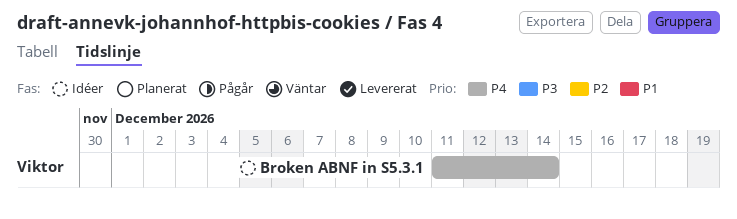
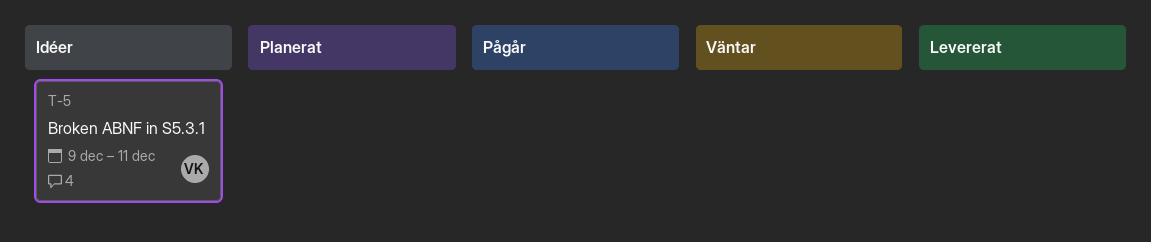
Broken ABNF in S5.3.1, start: Dec 11 -> Dec 9
Broken ABNF in S5.3.1, due: Dec 14 -> Dec 11

